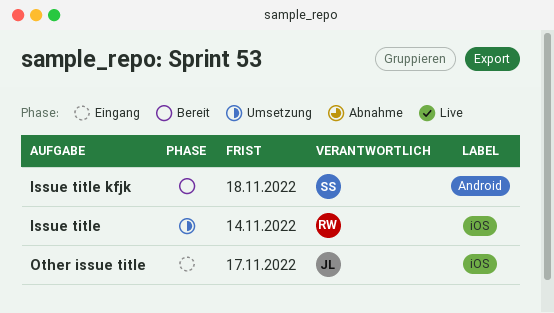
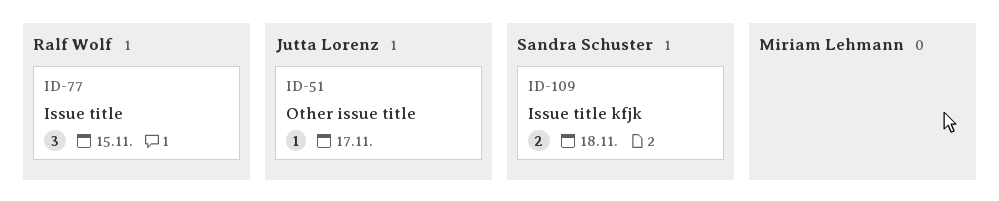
Issue title, due: Nov 14 -> Nov 15

